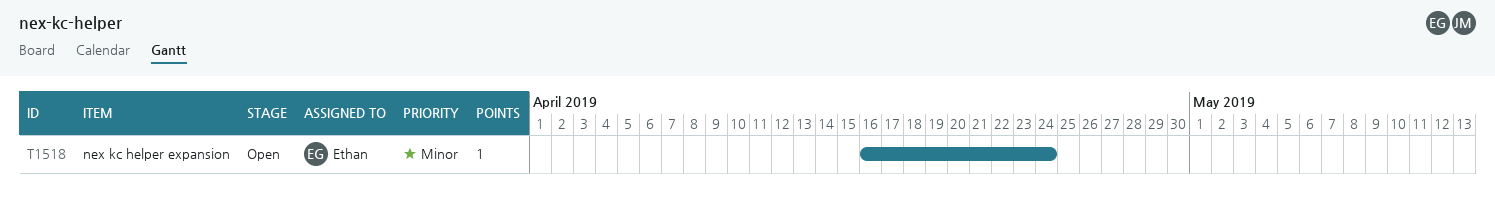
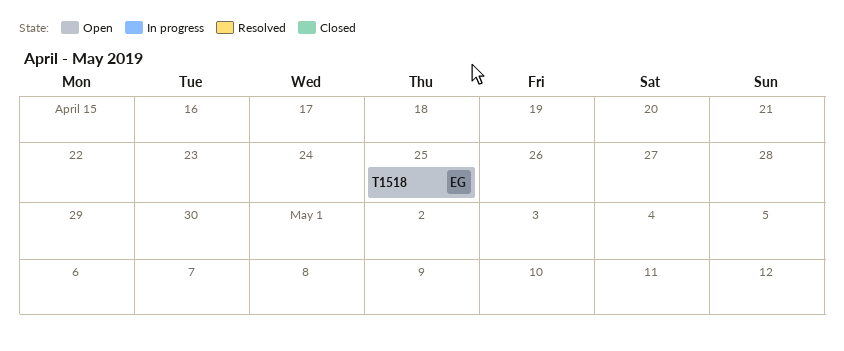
T1518, due: Apr 24 -> Apr 25

